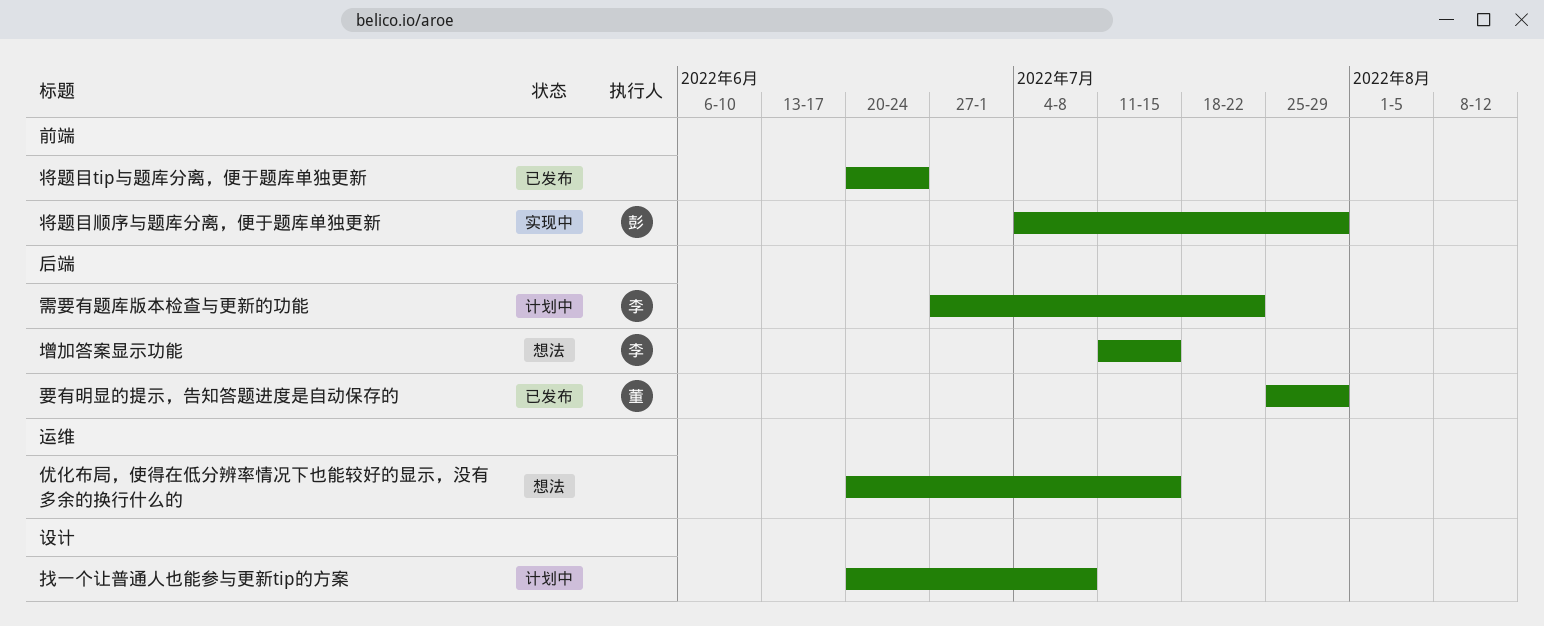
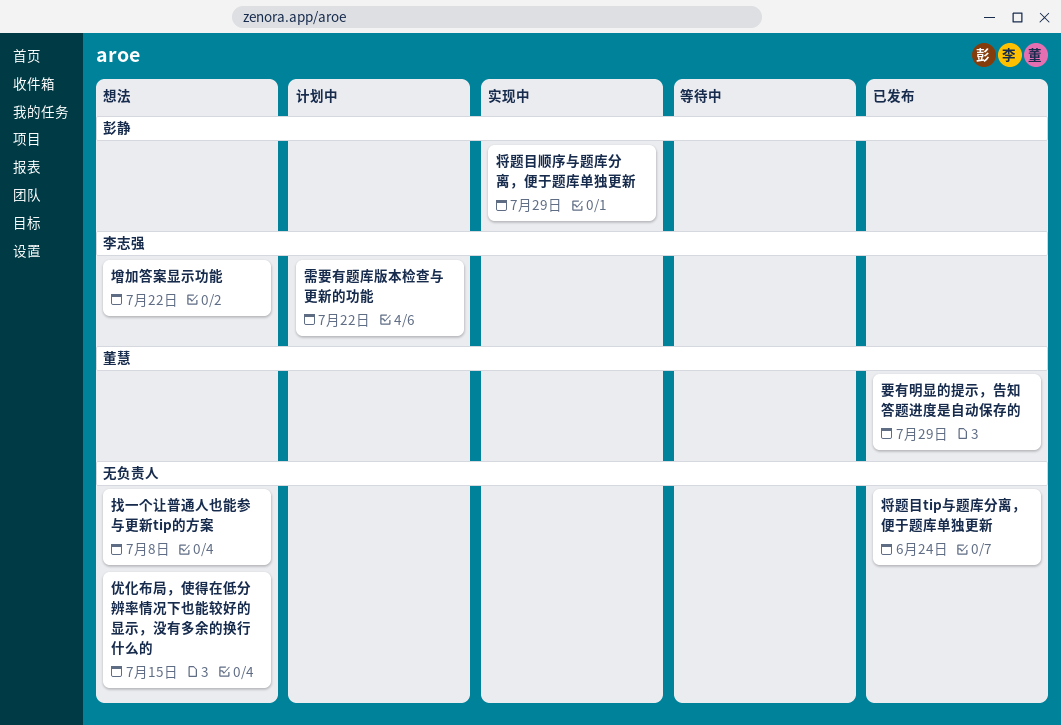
增加答案显示功能, due: Jul 15 -> Jul 22
找一个让普通人也能参与更新tip的方案, status: 计划中 -> 想法

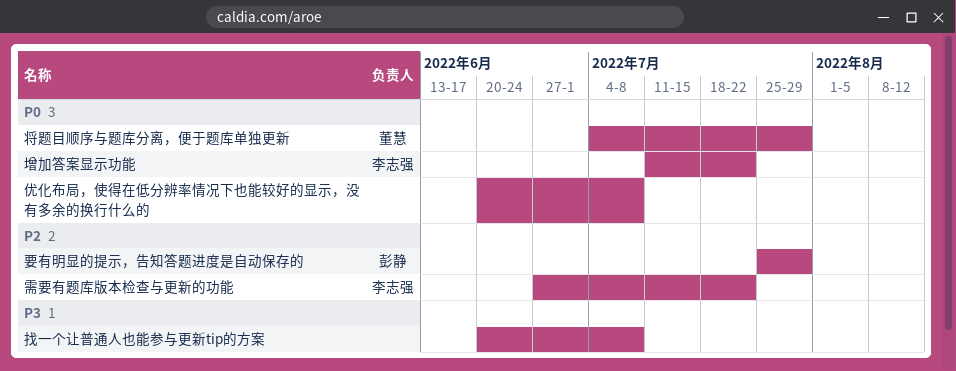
优化布局，使得在低分辨率情况下也能较好的显示，没有多余的换行什么的, due: Jul 15 -> Jul 8
将题目tip与题库分离，便于题库单独更新: present -> none
将题目顺序与题库分离，便于题库单独更新, owner: 彭静 -> 董慧
要有明显的提示，告知答题进度是自动保存的, owner: 董慧 -> 彭静

